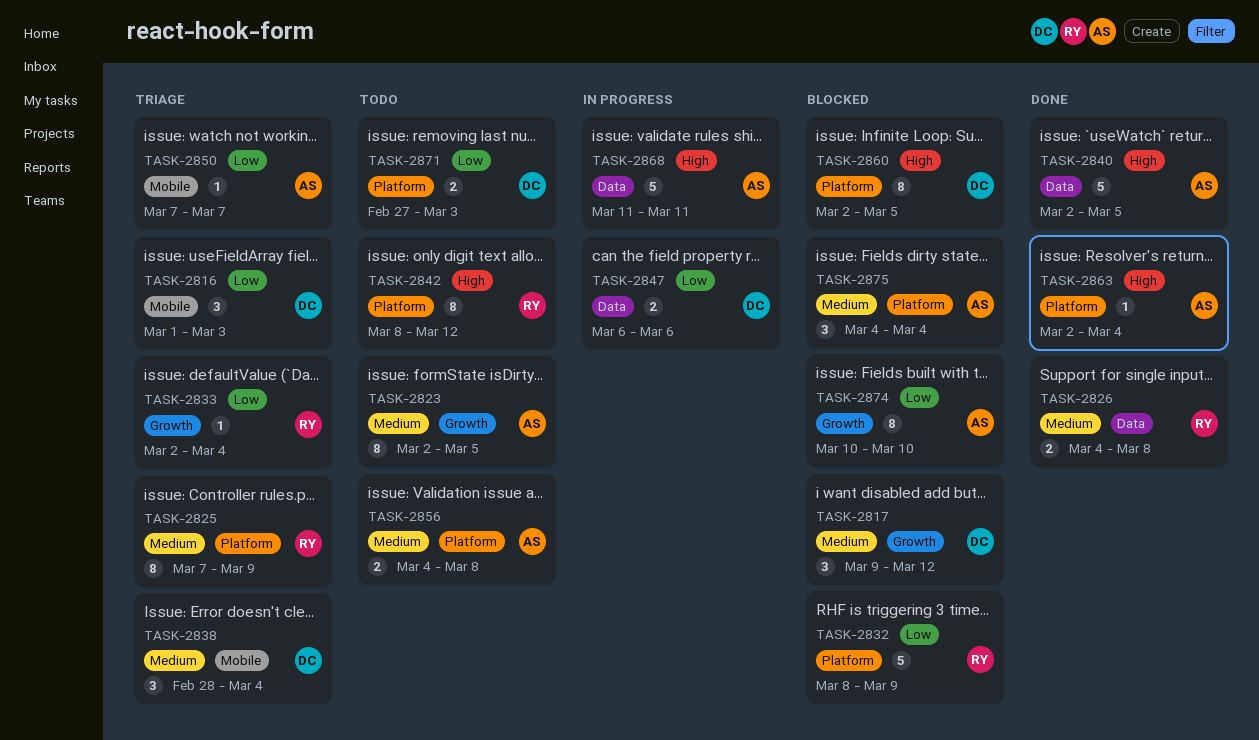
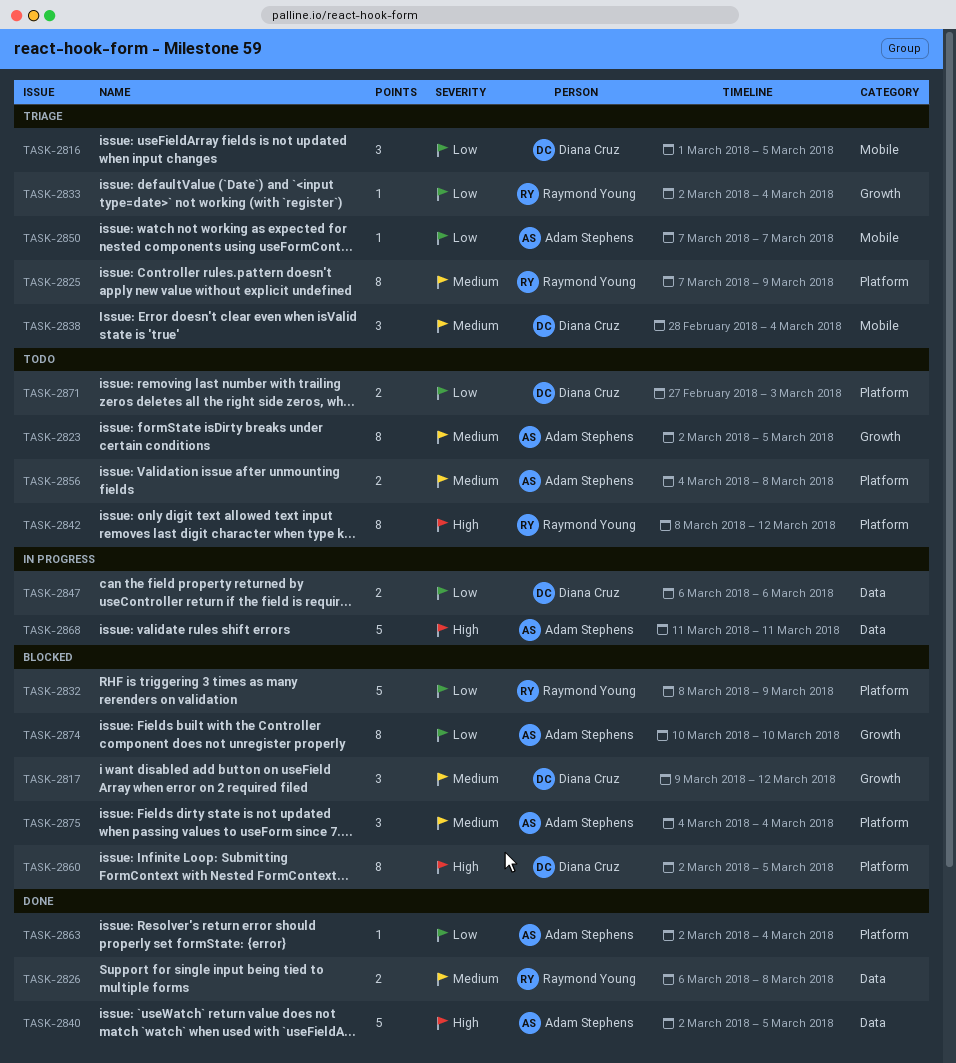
TASK-2816, due: Mar 3 -> Mar 5
TASK-2826, start: Mar 4 -> Mar 6
TASK-2863, priority: High -> Low

